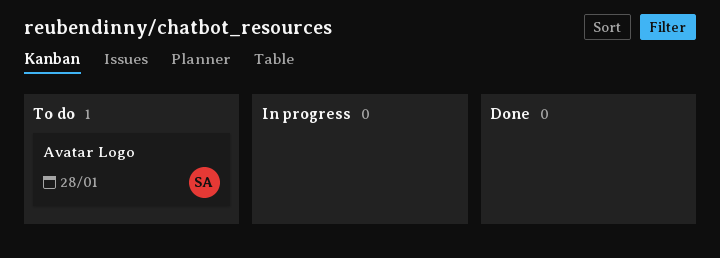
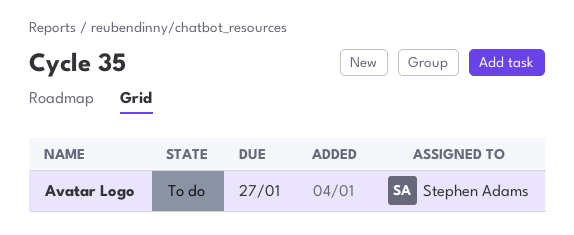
Avatar Logo, due: Jan 28 -> Jan 27

